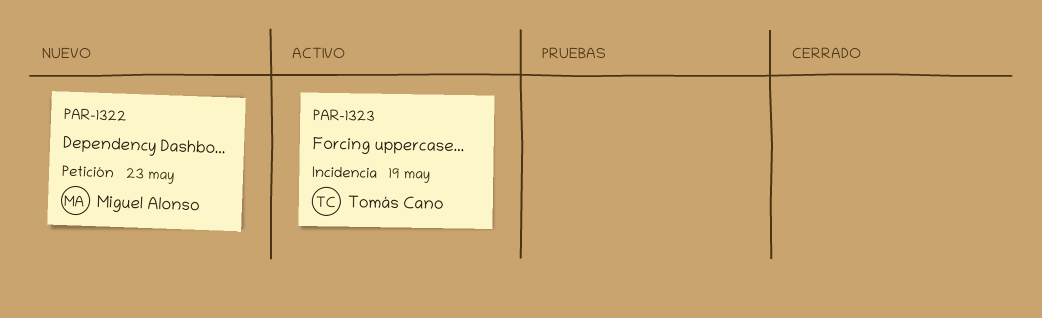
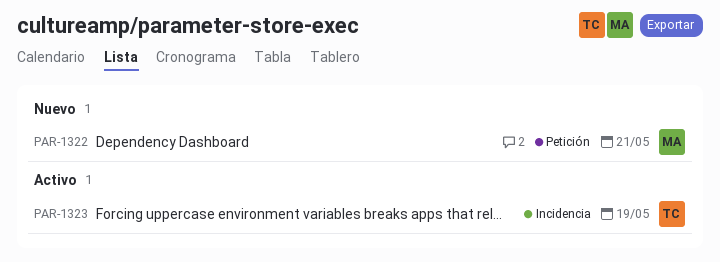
PAR-1322, due: May 23 -> May 21

